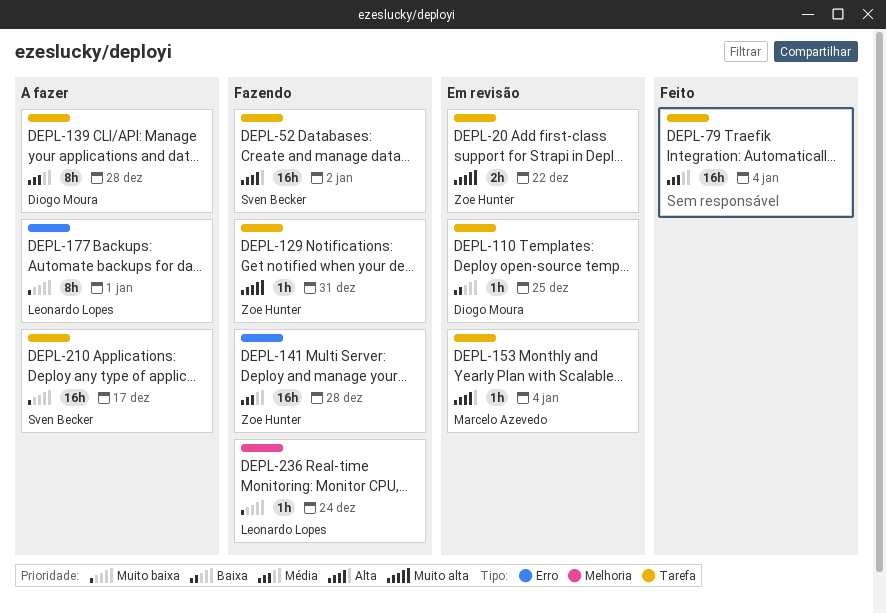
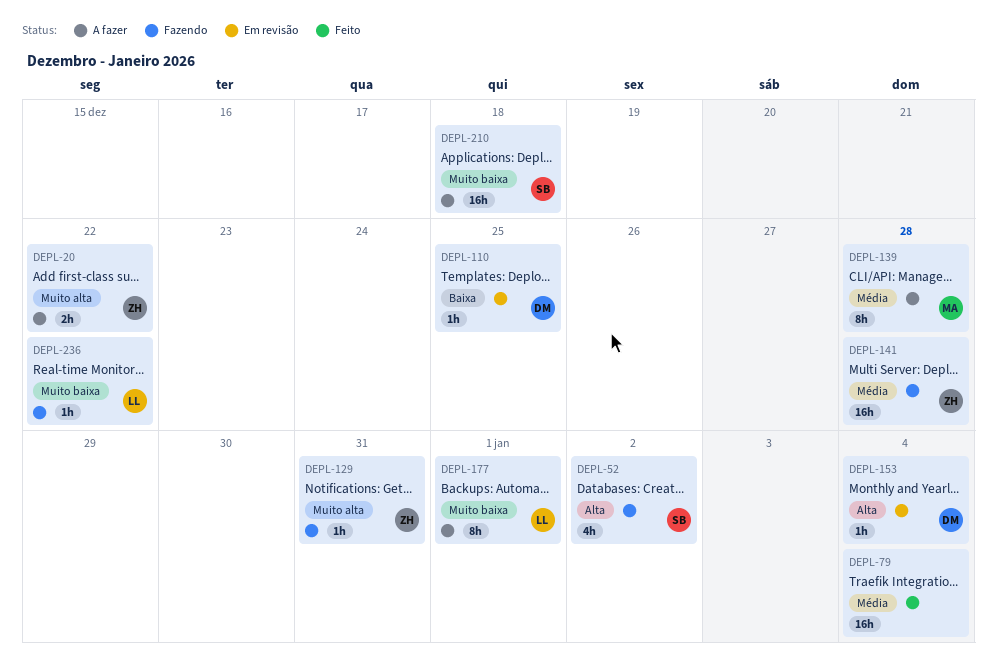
DEPL-20, status: Em revisão -> A fazer
DEPL-52, estimate: 16h -> 4h
DEPL-139, owner: Diogo Moura -> Marcelo Azevedo
DEPL-153, owner: Marcelo Azevedo -> Diogo Moura
DEPL-210, due: Dec 17 -> Dec 18
DEPL-236, due: Dec 24 -> Dec 22

